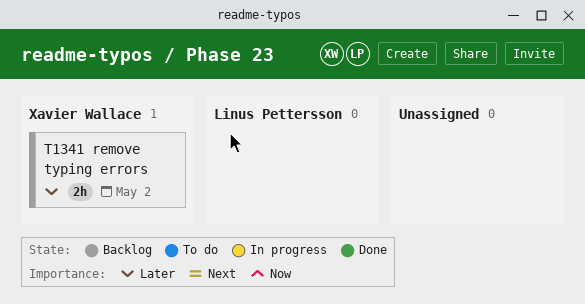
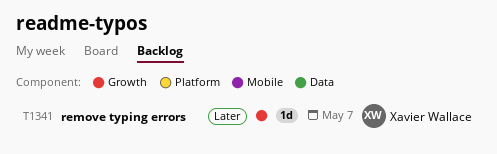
T1341, estimate: 2h -> 1d
T1341, due: May 2 -> May 7

